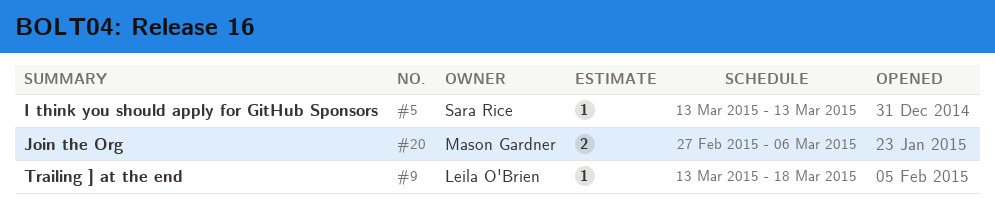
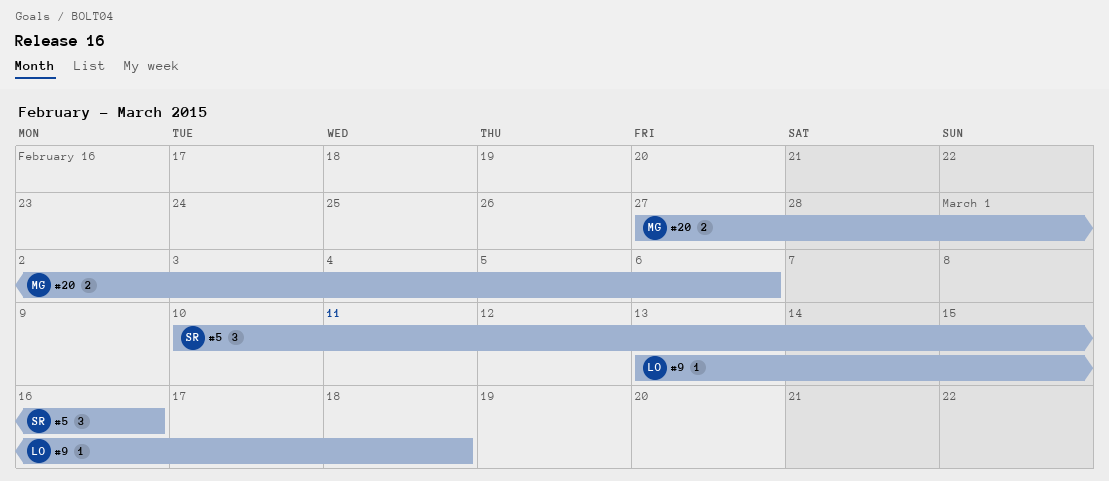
#5, estimate: 1 -> 3
#5, start: Mar 13 -> Mar 10
#5, due: Mar 13 -> Mar 16

